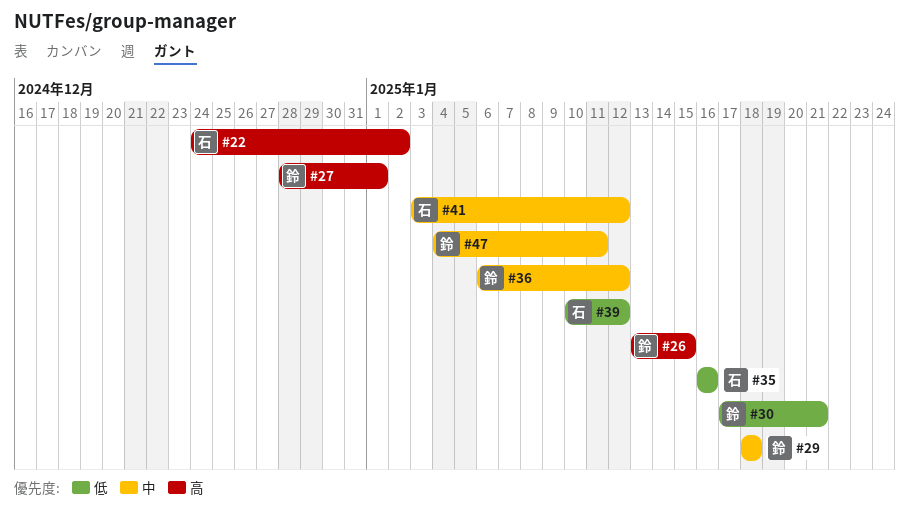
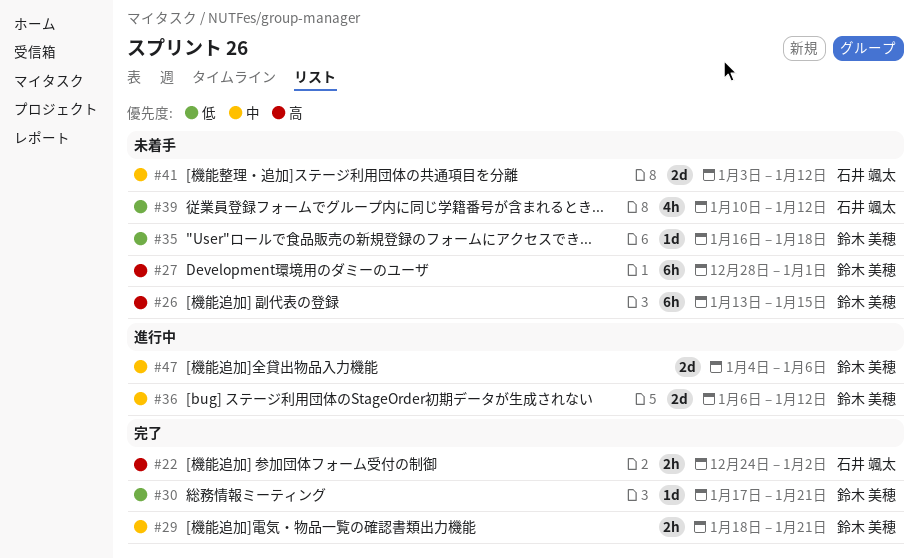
#29, due: Jan 18 -> Jan 21
#35, owner: 石井 颯太 -> 鈴木 美穂
#35, due: Jan 16 -> Jan 18
#47, due: Jan 11 -> Jan 6

